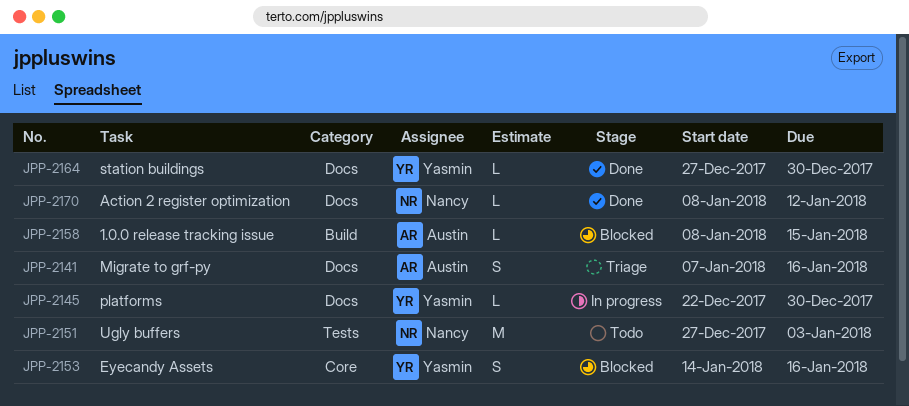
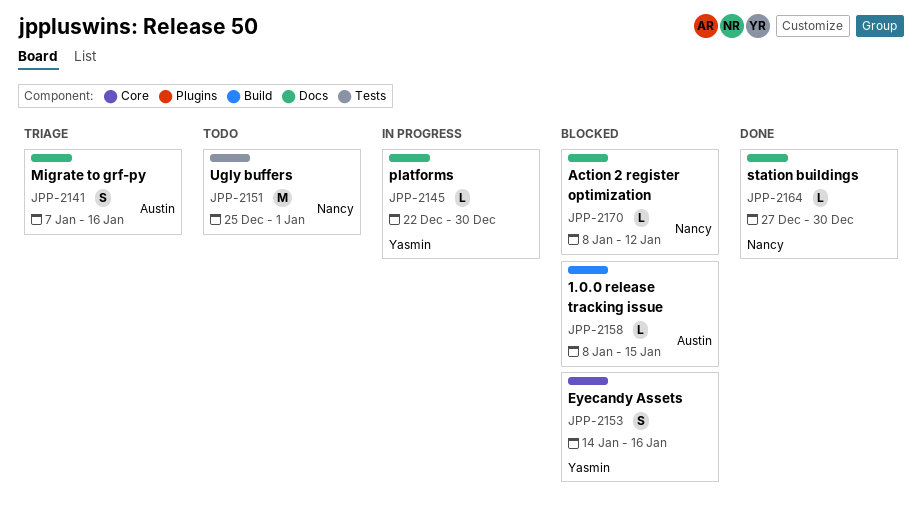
JPP-2151, start: Dec 27 -> Dec 25
JPP-2151, due: Jan 3 -> Jan 1
JPP-2164, owner: Yasmin -> Nancy
JPP-2170, status: Done -> Blocked

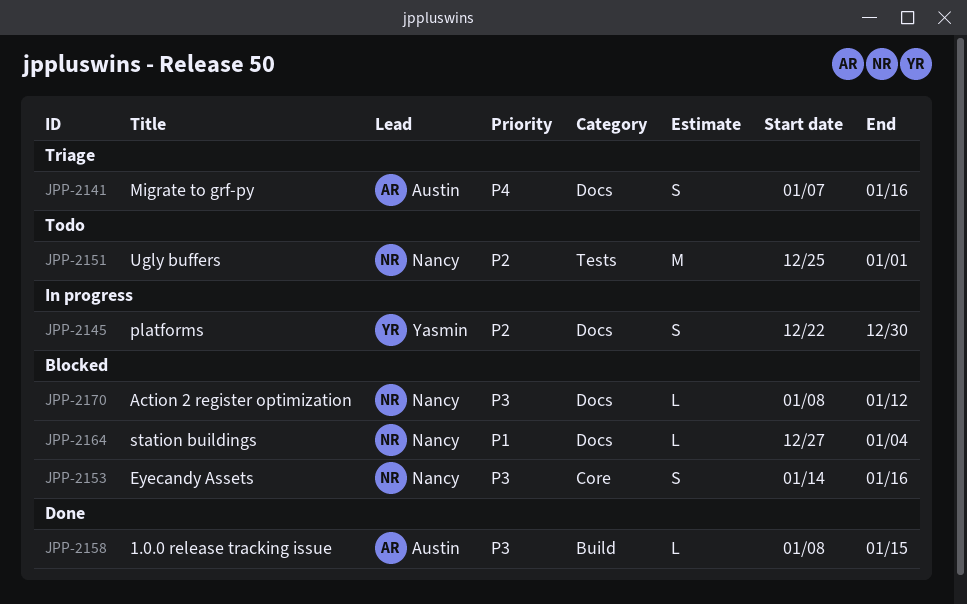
JPP-2145, estimate: L -> S
JPP-2153, owner: Yasmin -> Nancy
JPP-2158, status: Blocked -> Done
JPP-2164, status: Done -> Blocked
JPP-2164, due: Dec 30 -> Jan 4

